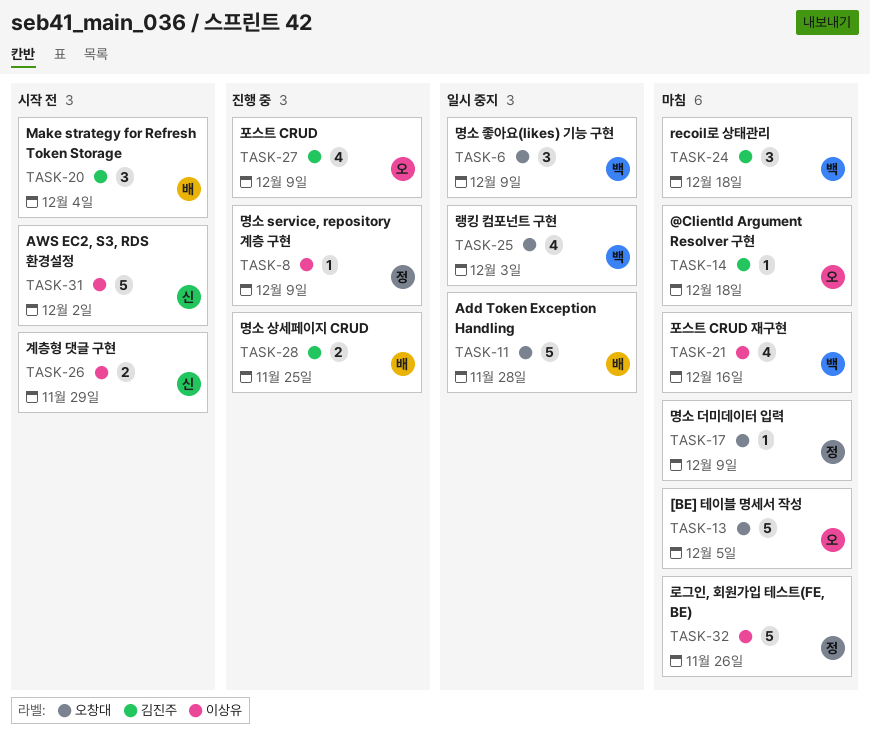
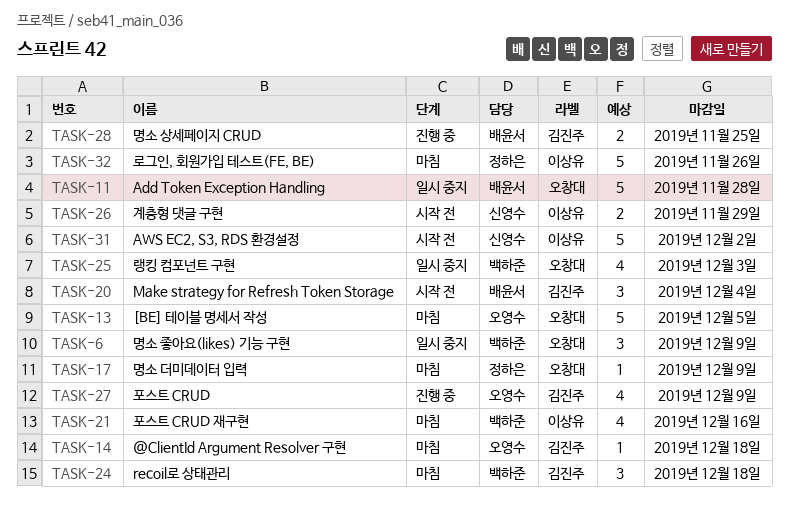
TASK-8: present -> none

